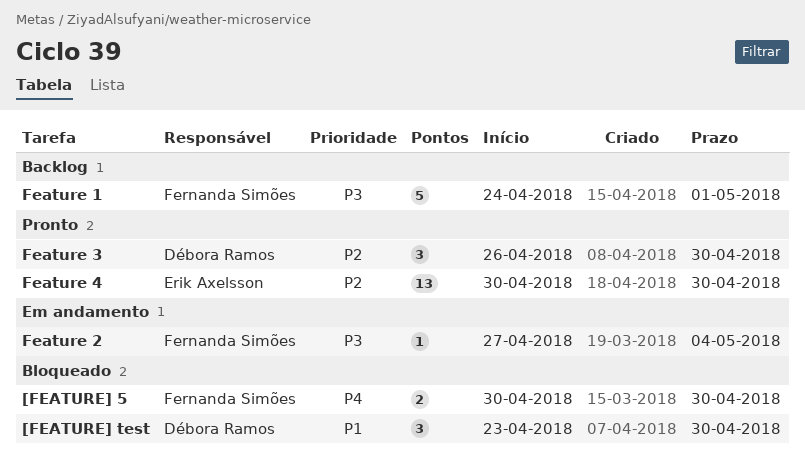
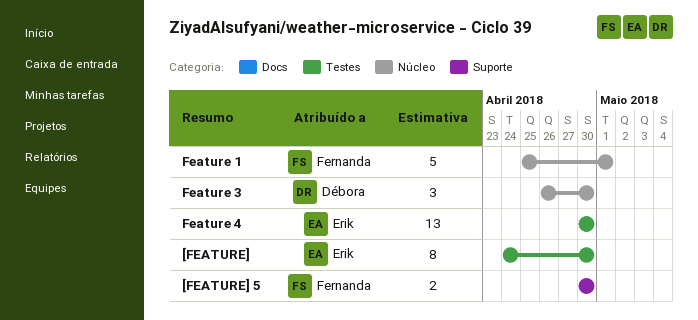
[FEATURE]: none -> present
[FEATURE] test: present -> none
Feature 1, start: Apr 24 -> Apr 25
Feature 2: present -> none

